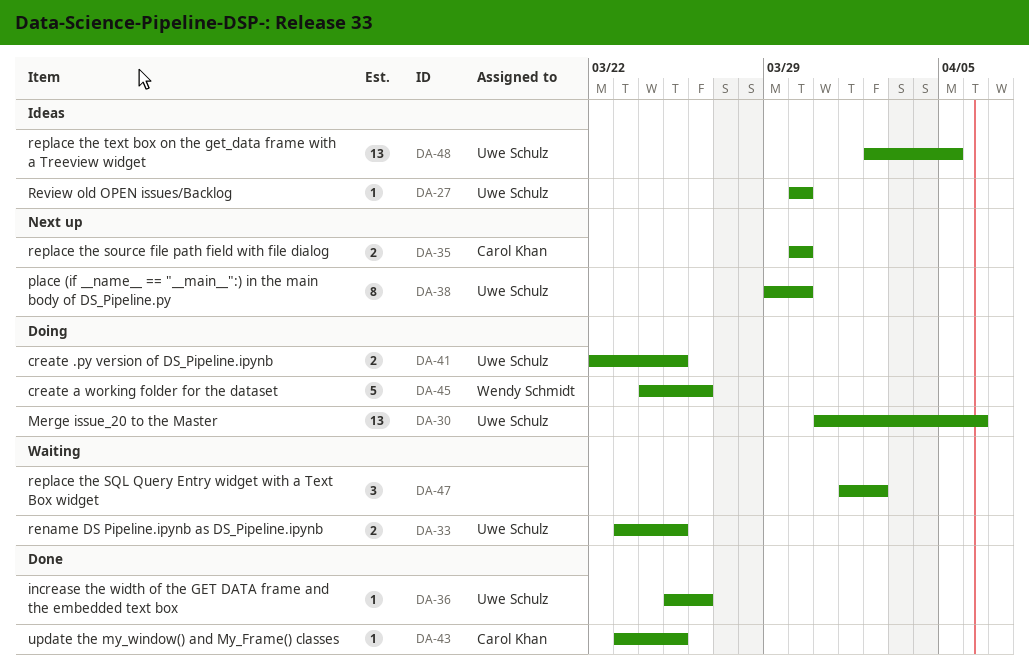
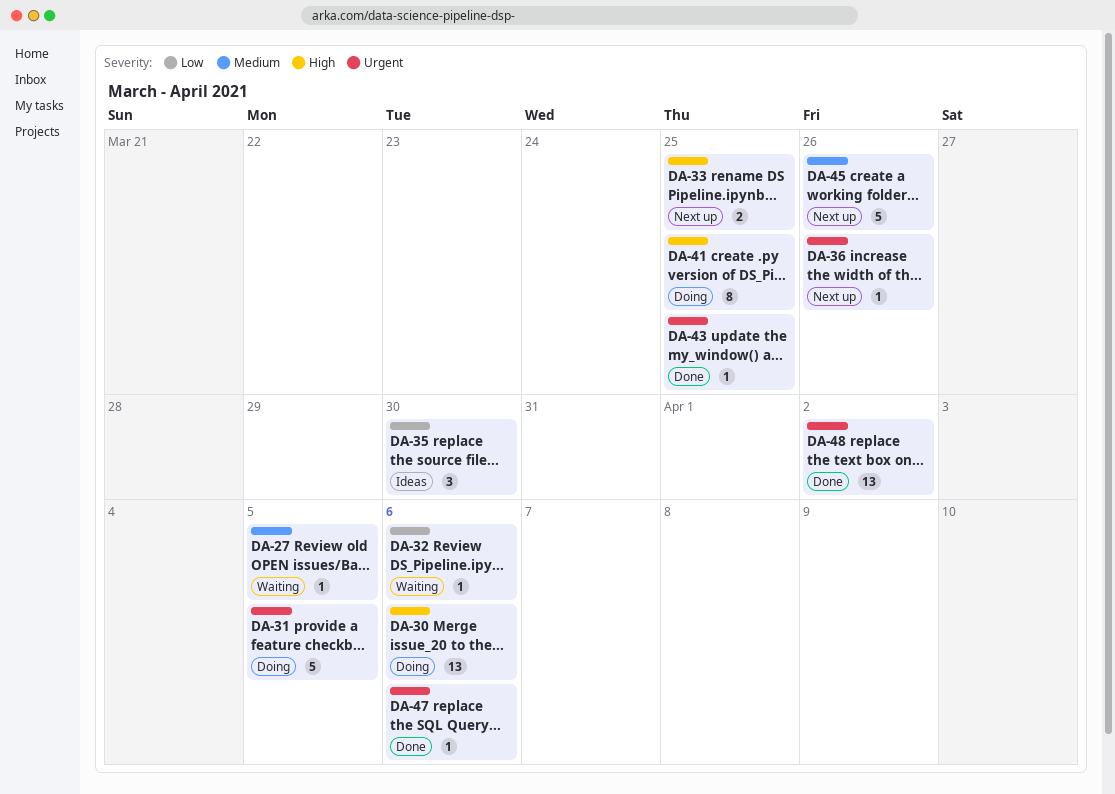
DA-27, status: Ideas -> Waiting
DA-27, due: Mar 30 -> Apr 5
DA-31: none -> present
DA-32: none -> present
DA-33, status: Waiting -> Next up
DA-35, status: Next up -> Ideas
DA-35, estimate: 2 -> 3
DA-36, status: Done -> Next up
DA-38: present -> none
DA-41, estimate: 2 -> 8
DA-45, status: Doing -> Next up
DA-47, status: Waiting -> Done
DA-47, estimate: 3 -> 1
DA-47, due: Apr 2 -> Apr 6
DA-48, status: Ideas -> Done
DA-48, due: Apr 5 -> Apr 2

